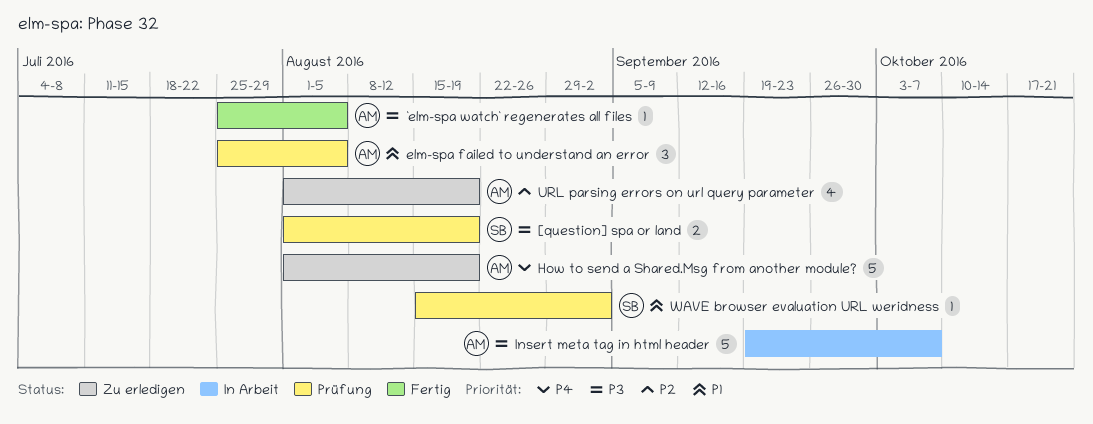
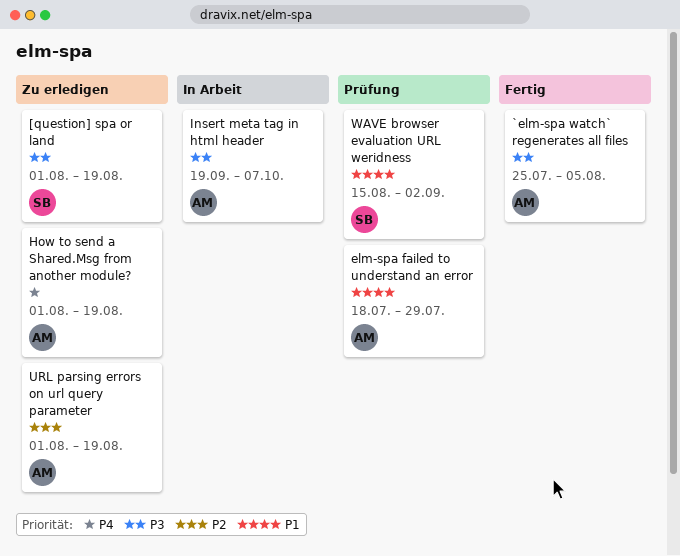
[question] spa or land, status: Prüfung -> Zu erledigen
elm-spa failed to understand an error, start: Jul 25 -> Jul 18
elm-spa failed to understand an error, due: Aug 5 -> Jul 29

